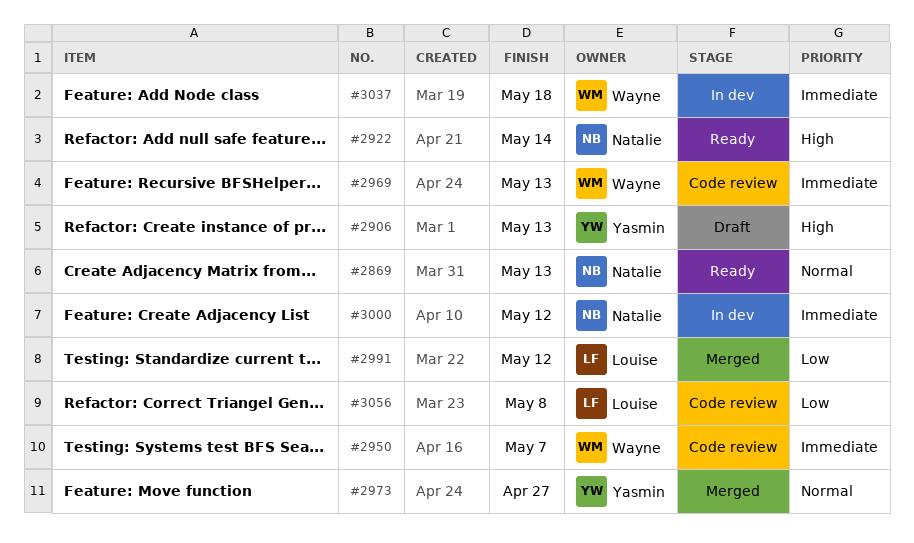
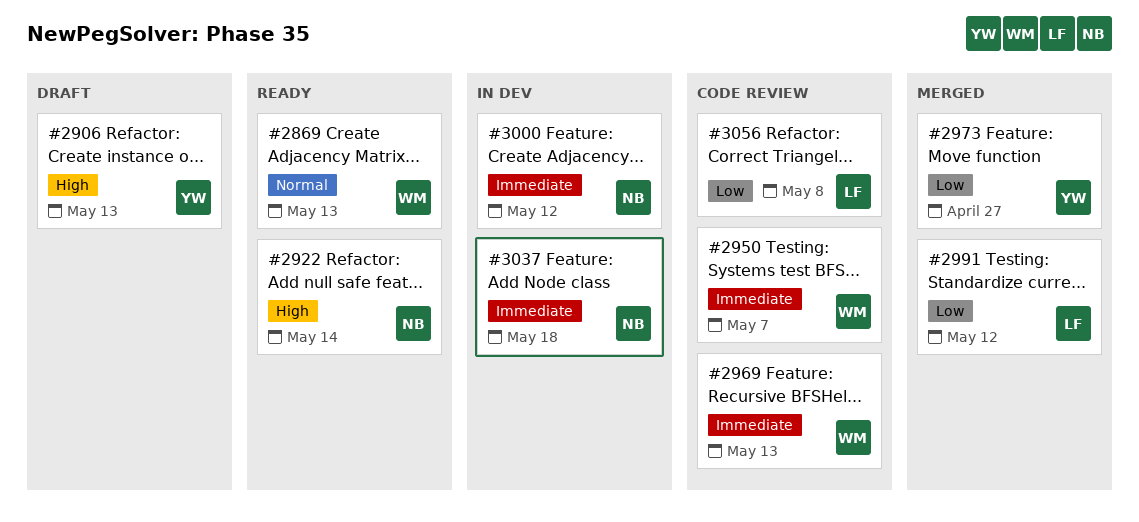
#2869, owner: Natalie -> Wayne
#2973, priority: Normal -> Low
#3037, owner: Wayne -> Natalie

